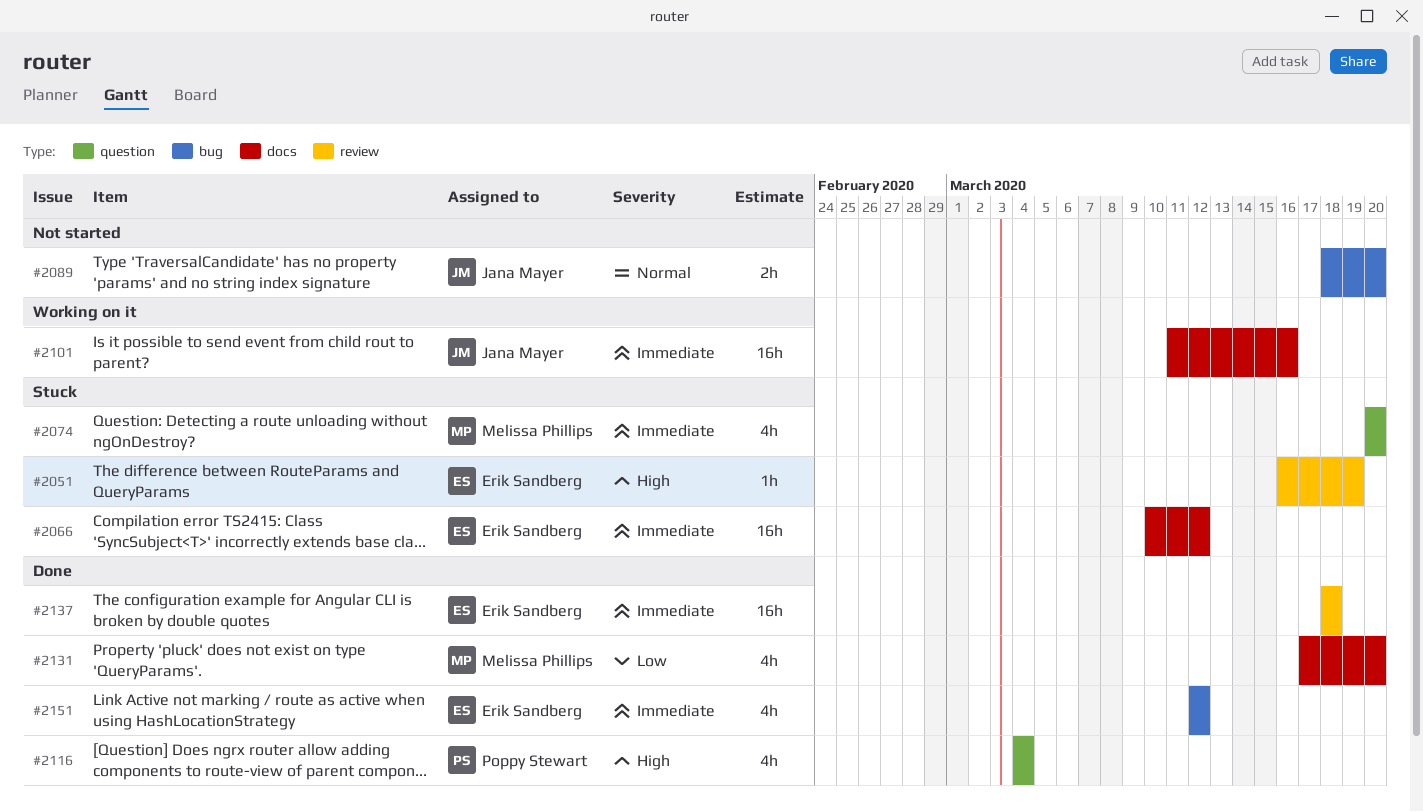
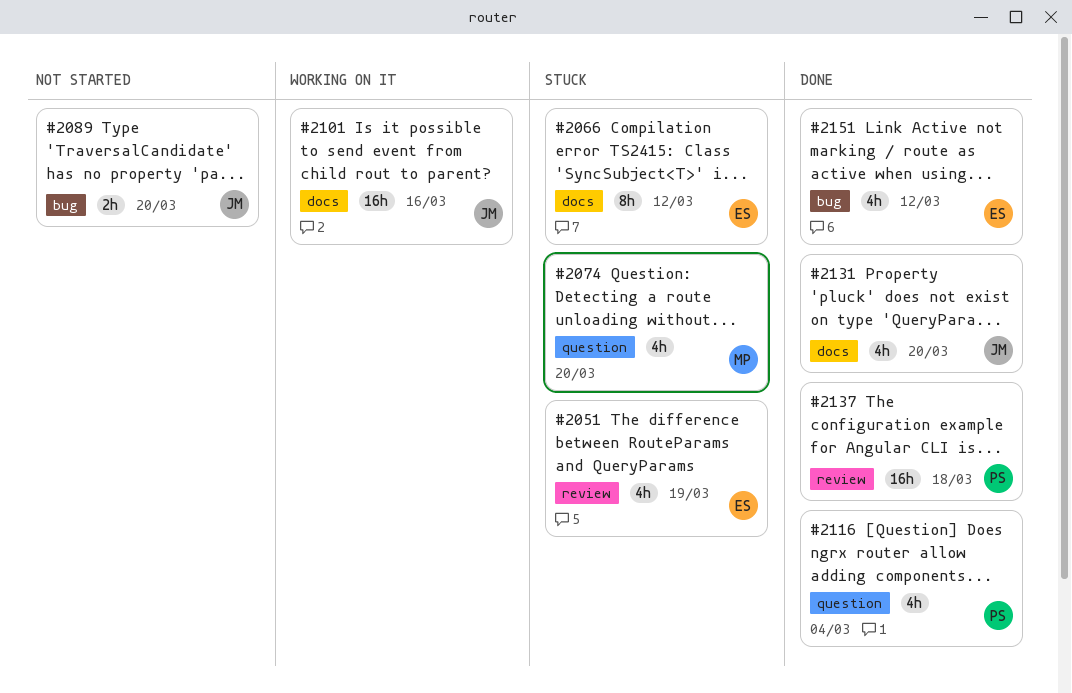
#2051, estimate: 1h -> 4h
#2066, estimate: 16h -> 8h
#2131, owner: Melissa Phillips -> Jana Mayer
#2137, owner: Erik Sandberg -> Poppy Stewart

